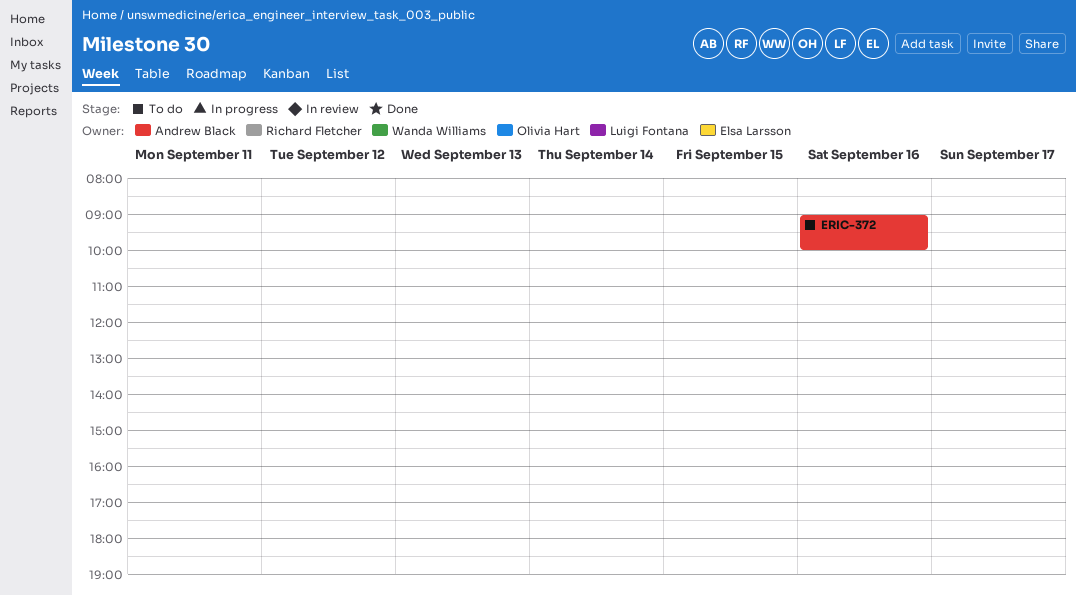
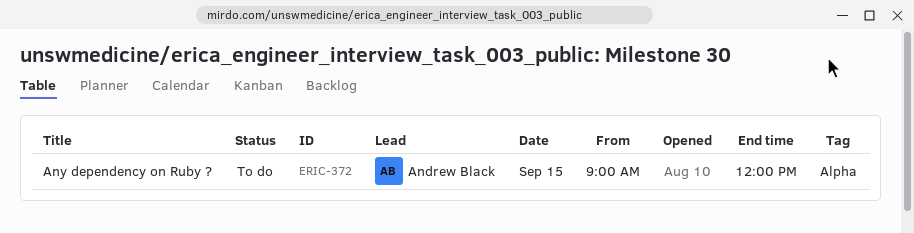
ERIC-372, day: Sep 16 -> Sep 15
ERIC-372, ends: 10:00 -> 12:00

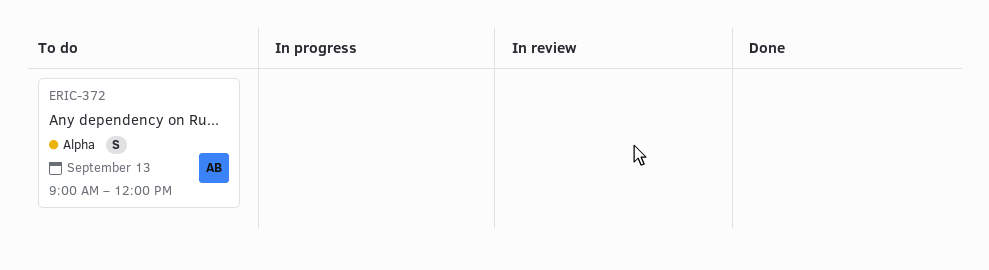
ERIC-372, day: Sep 15 -> Sep 13

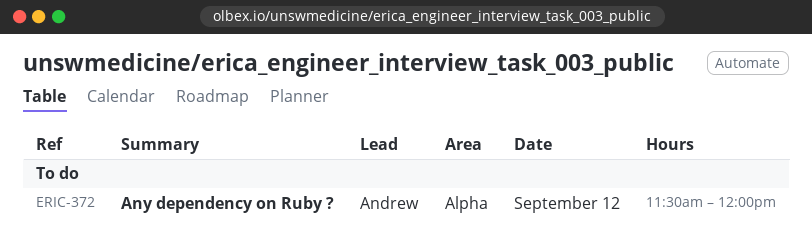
ERIC-372, day: Sep 13 -> Sep 12
ERIC-372, begins: 09:00 -> 11:30

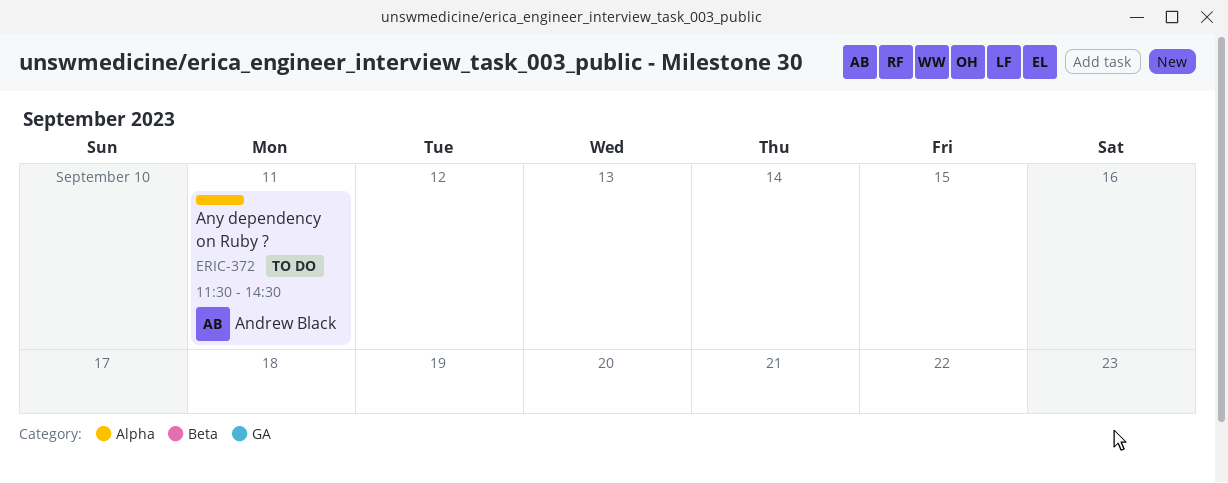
ERIC-372, day: Sep 12 -> Sep 11
ERIC-372, ends: 12:00 -> 14:30

